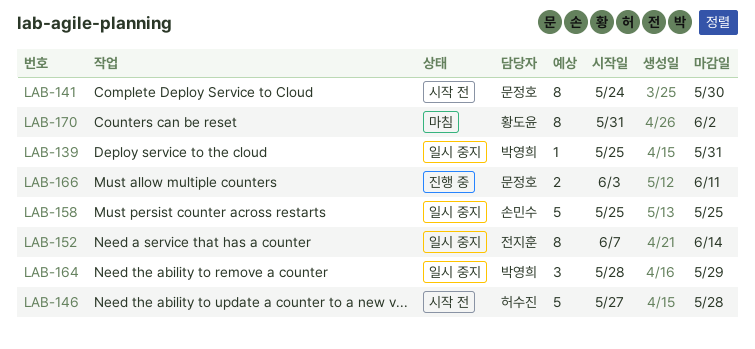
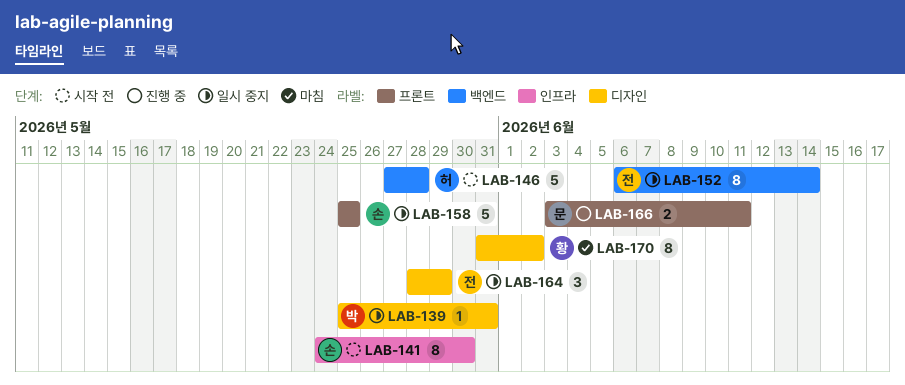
LAB-141, owner: 문정호 -> 손민수
LAB-152, start: Jun 7 -> Jun 6
LAB-164, owner: 박영희 -> 전지훈

